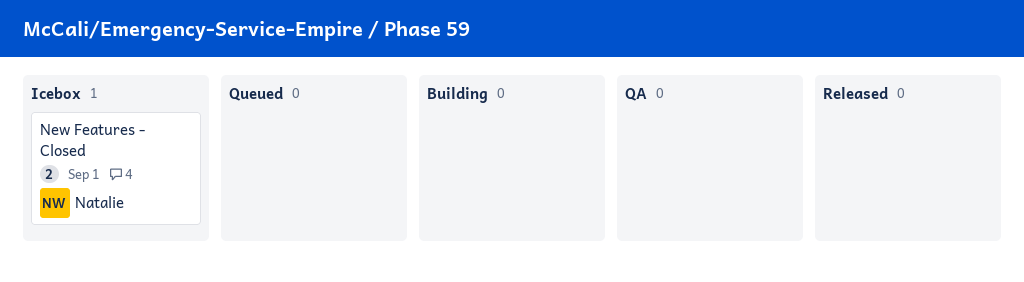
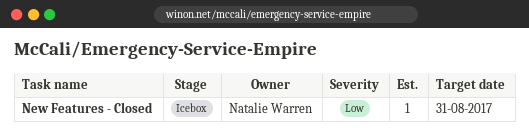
New Features - Closed, estimate: 2 -> 1
New Features - Closed, due: Sep 1 -> Aug 31

